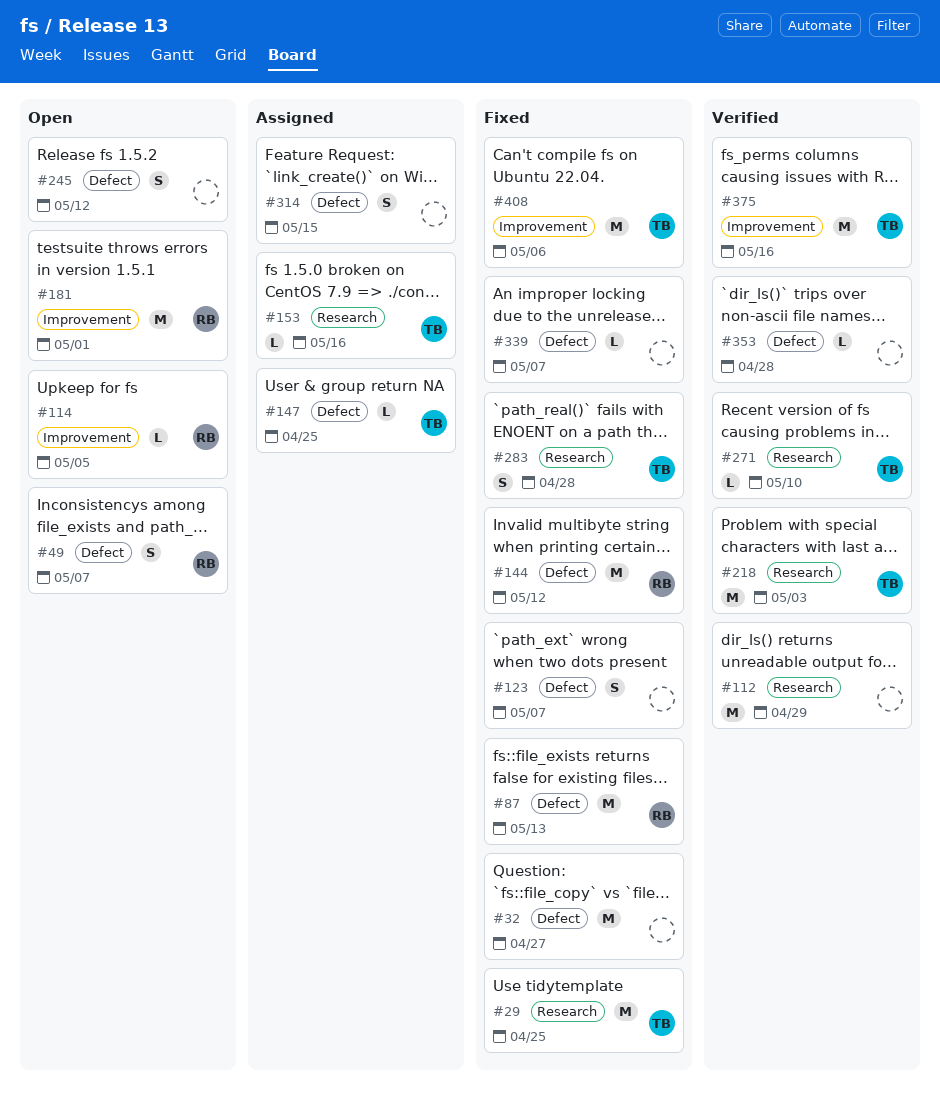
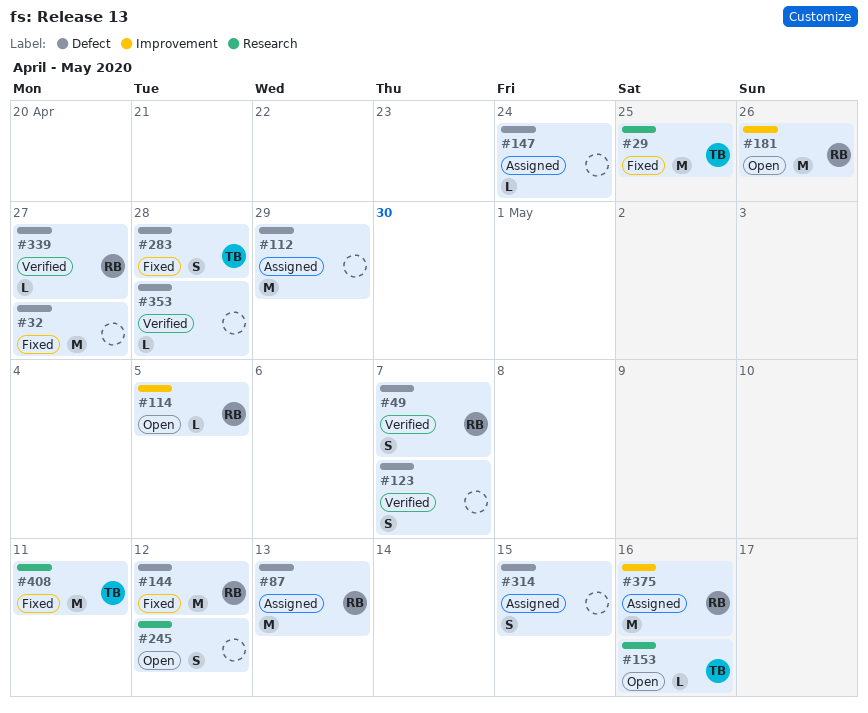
#49, status: Open -> Verified
#87, status: Fixed -> Assigned
#112, status: Verified -> Assigned
#112, label: Research -> Defect
#123, status: Fixed -> Verified
#147, owner: TB -> none
#147, due: Apr 25 -> Apr 24
#153, status: Assigned -> Open
#181, due: May 1 -> Apr 26
#218: present -> none
#245, label: Defect -> Research
#271: present -> none
#283, label: Research -> Defect
#339, status: Fixed -> Verified
#339, owner: none -> RB
#339, due: May 7 -> Apr 27
#375, status: Verified -> Assigned
#375, owner: TB -> RB
#408, label: Improvement -> Research
#408, due: May 6 -> May 11

